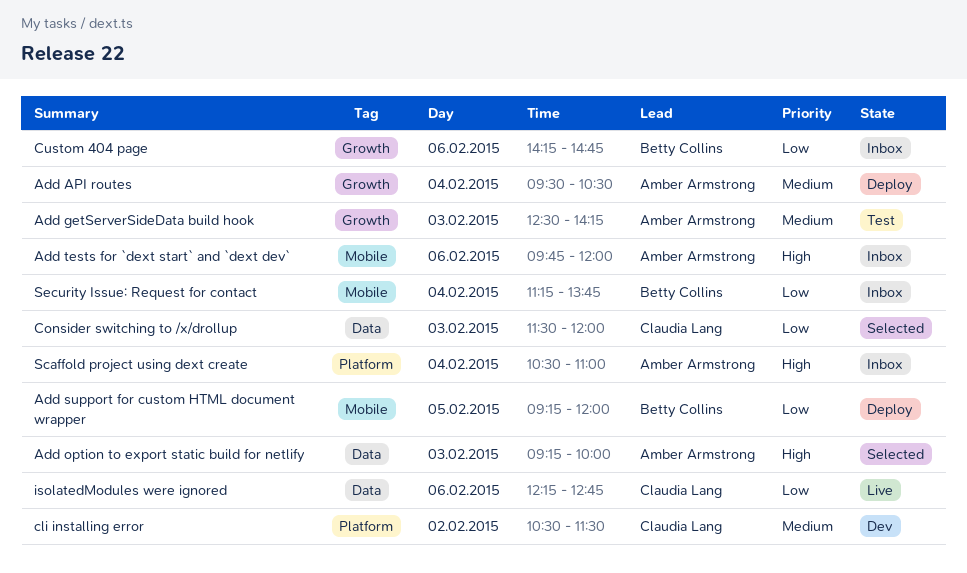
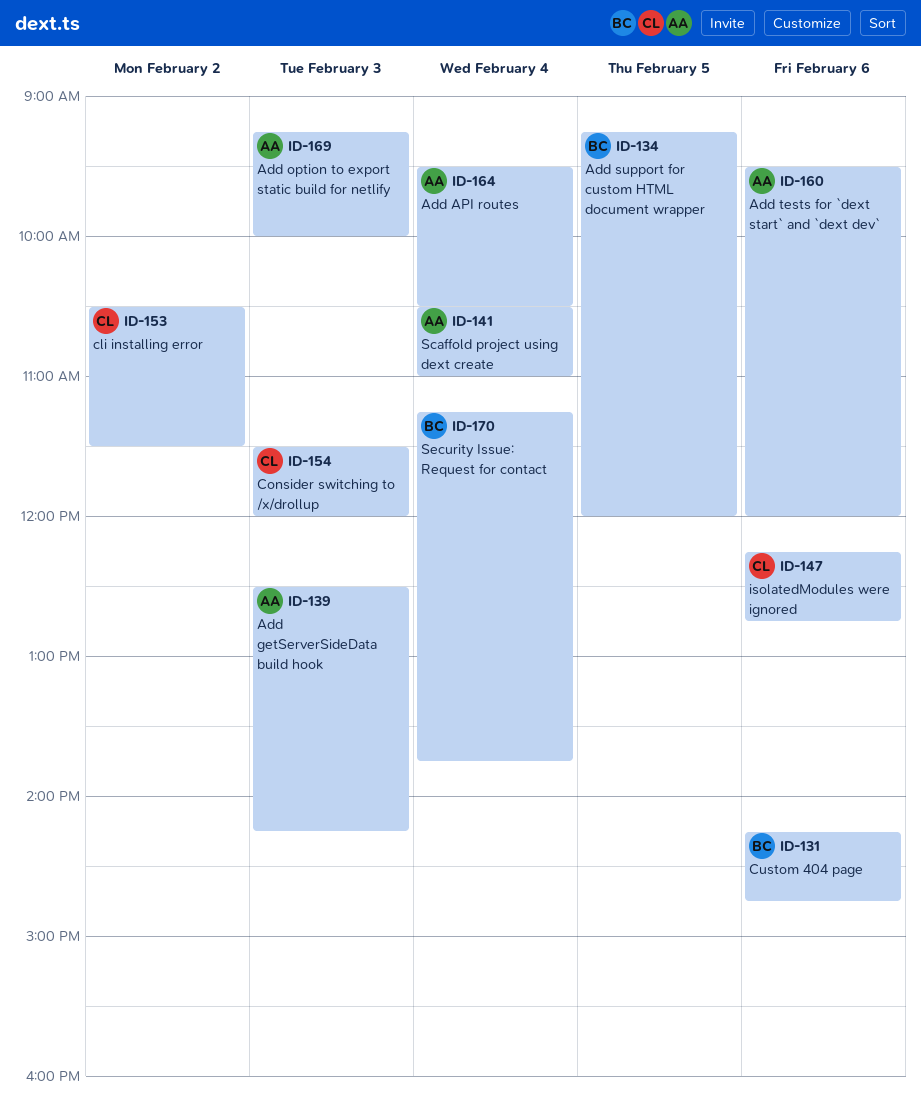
Add tests for `dext start` and `dext dev`, begins: 09:45 -> 09:30

